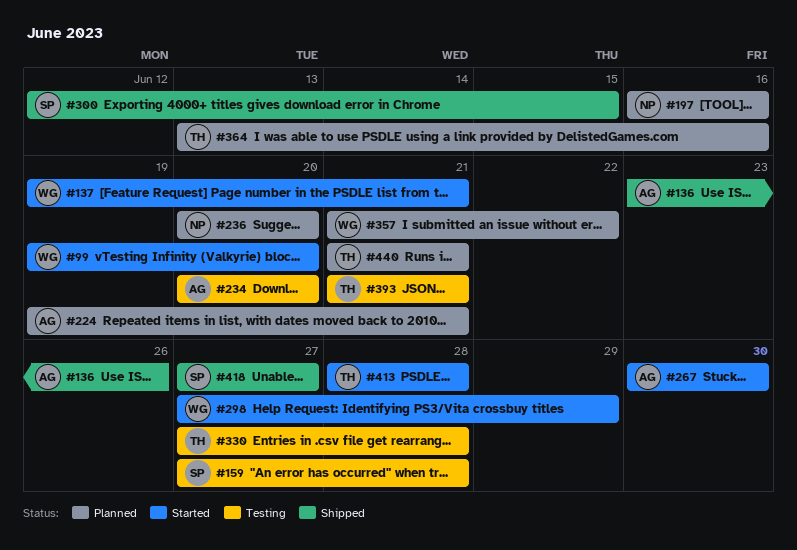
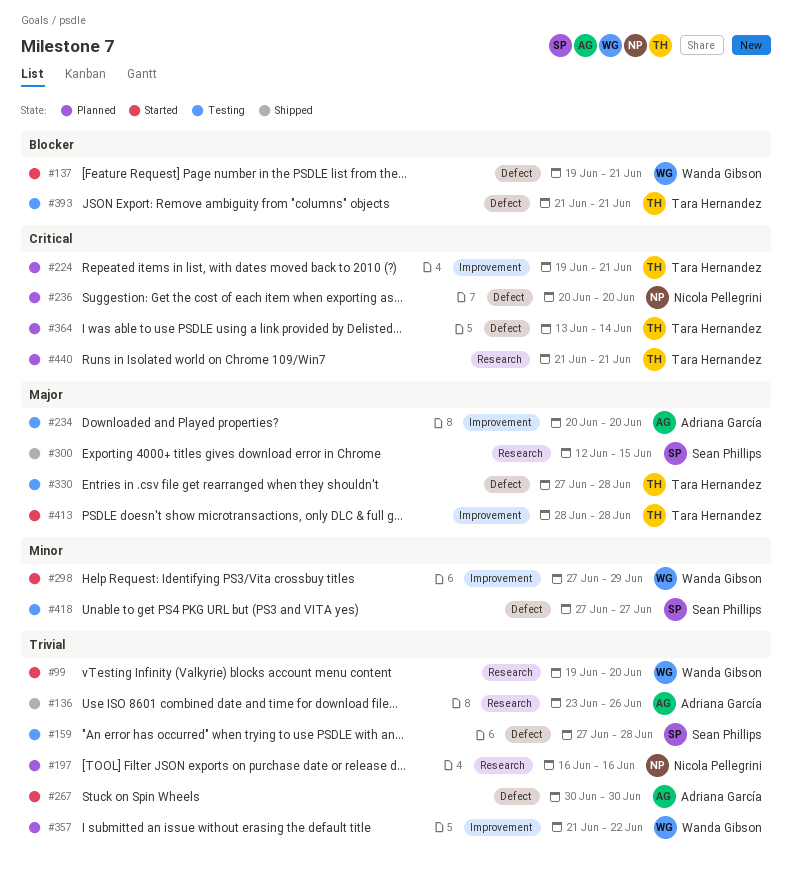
#224, owner: Adriana García -> Tara Hernandez
#364, due: Jun 16 -> Jun 14
#418, status: Shipped -> Testing

